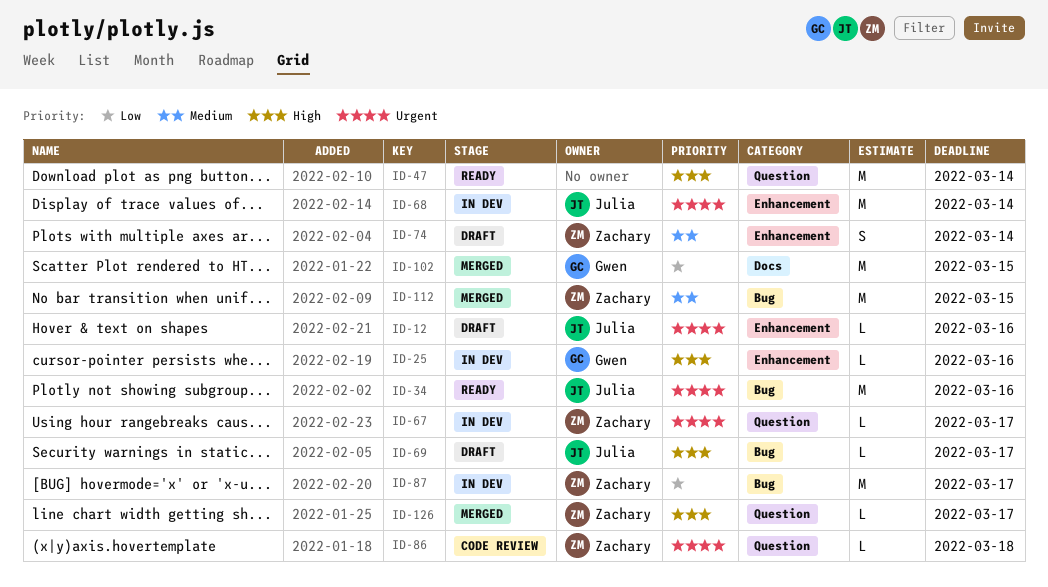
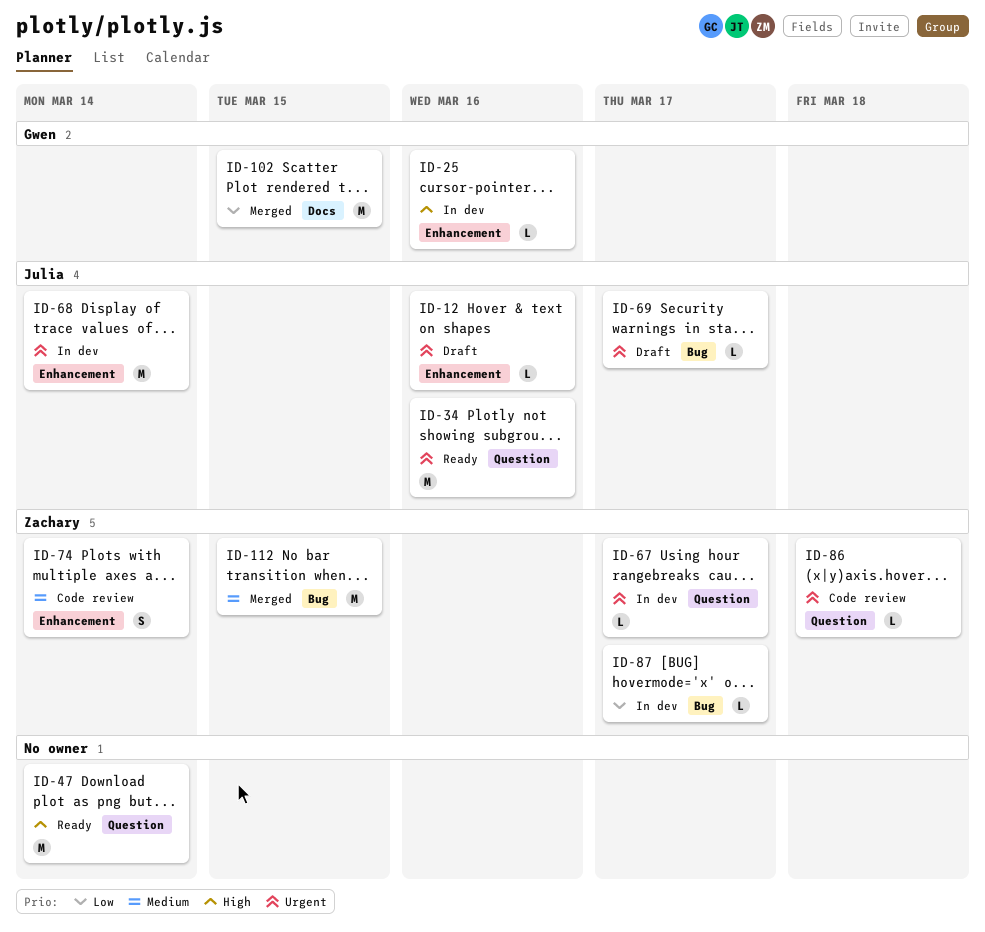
ID-34, label: Bug -> Question
ID-69, priority: High -> Urgent
ID-74, status: Draft -> Code review
ID-87, estimate: M -> L
ID-126: present -> none

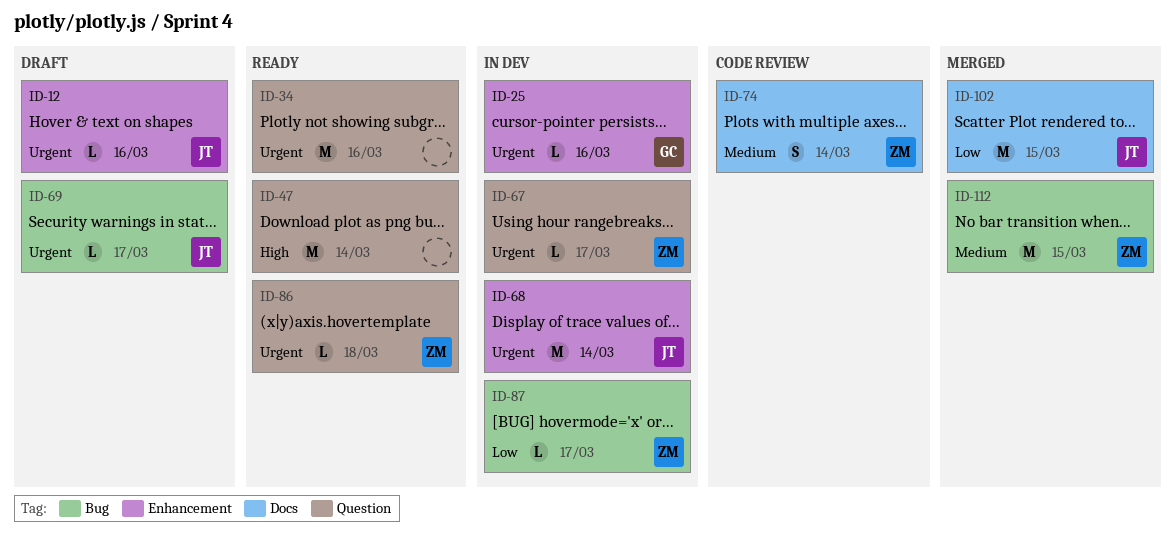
ID-25, priority: High -> Urgent
ID-34, owner: Julia -> none
ID-74, label: Enhancement -> Docs
ID-86, status: Code review -> Ready
ID-102, owner: Gwen -> Julia

